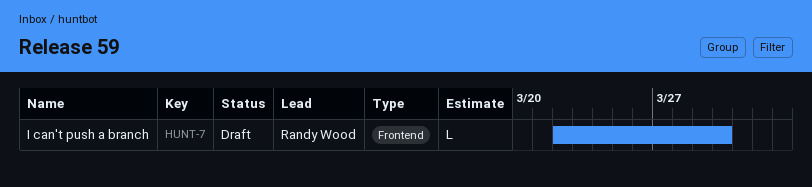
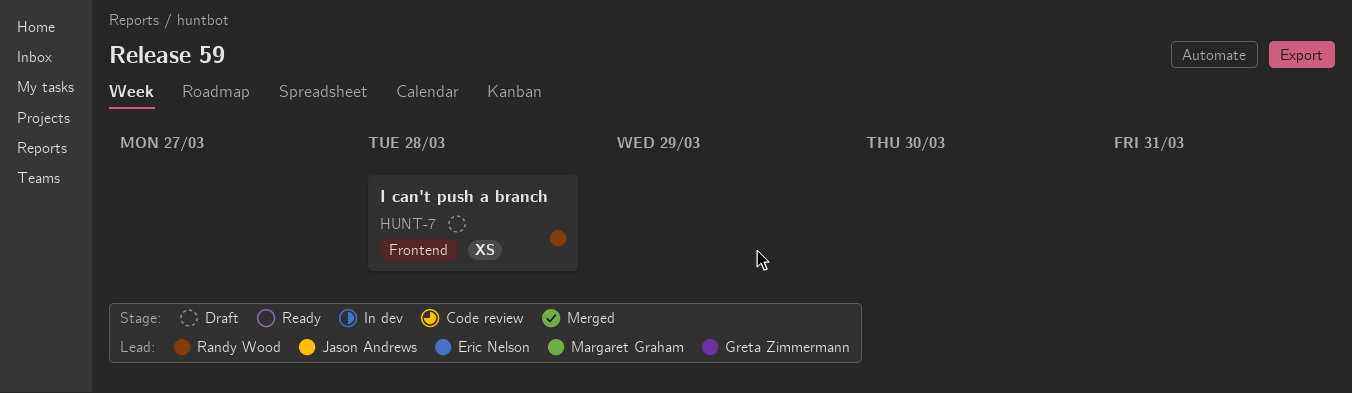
HUNT-7, estimate: L -> XS
HUNT-7, due: Mar 30 -> Mar 28

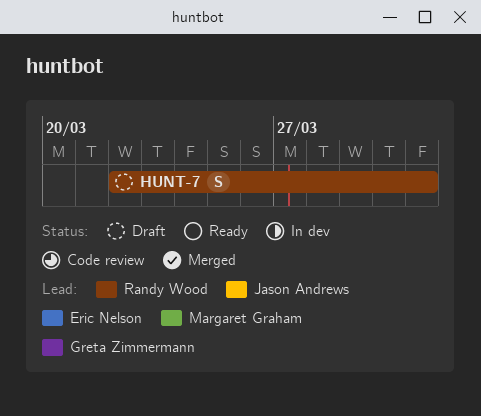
HUNT-7, estimate: XS -> S
HUNT-7, due: Mar 28 -> Mar 31

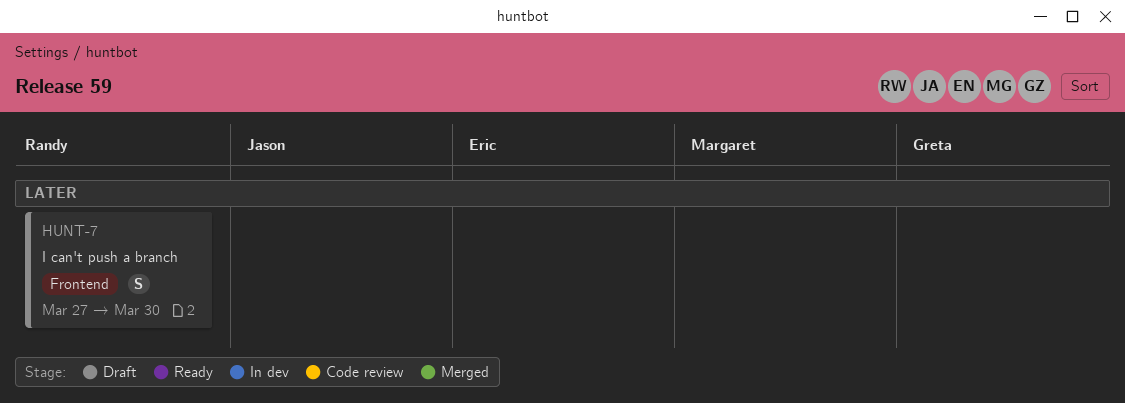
HUNT-7, start: Mar 22 -> Mar 27
HUNT-7, due: Mar 31 -> Mar 30

